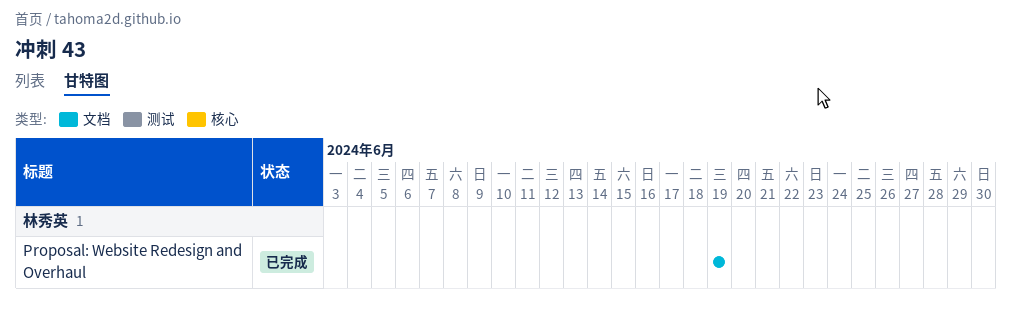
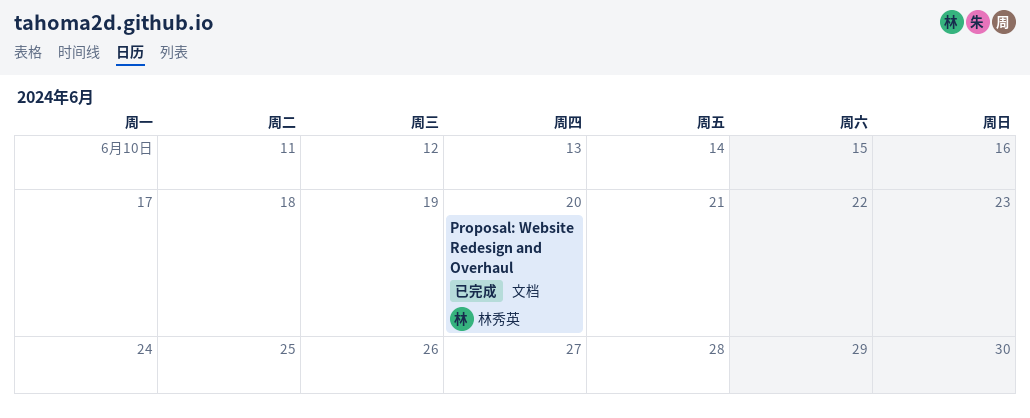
Proposal: Website Redesign and Overhaul, due: Jun 19 -> Jun 20

